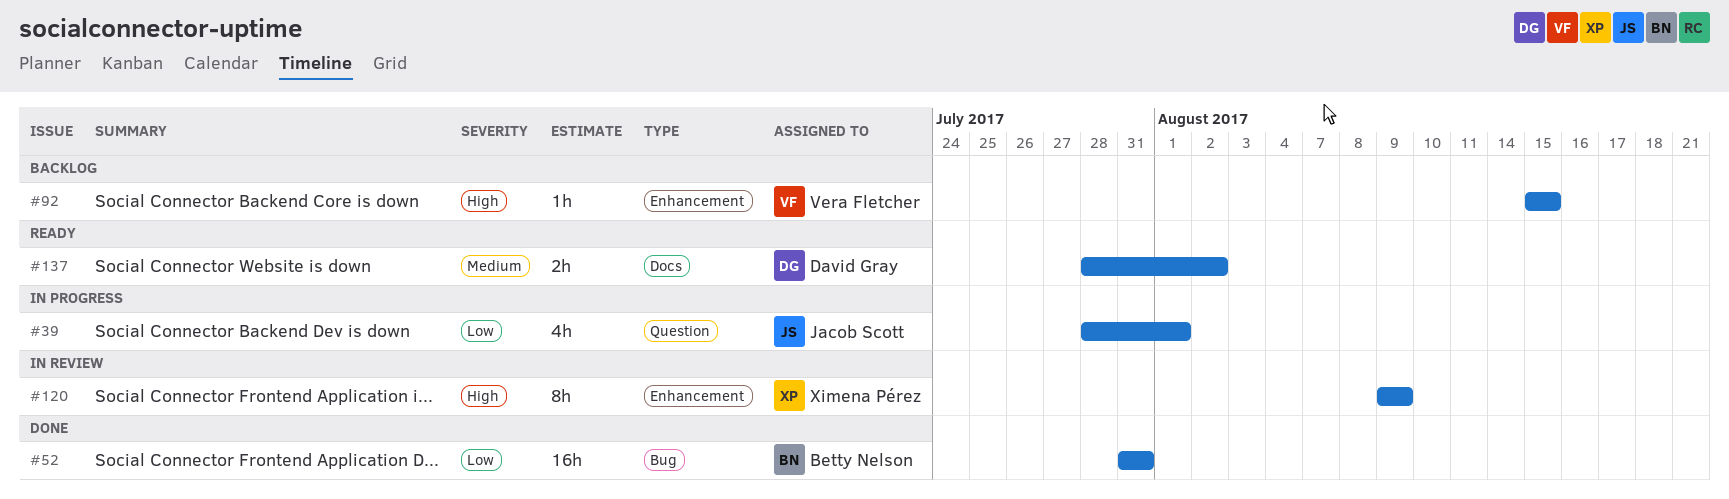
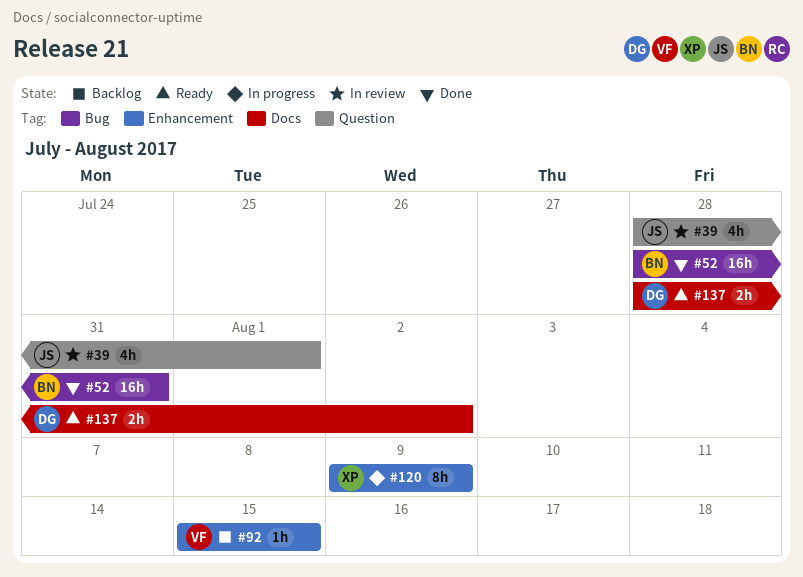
#39, status: In progress -> In review
#52, start: Jul 31 -> Jul 28
#120, status: In review -> In progress

